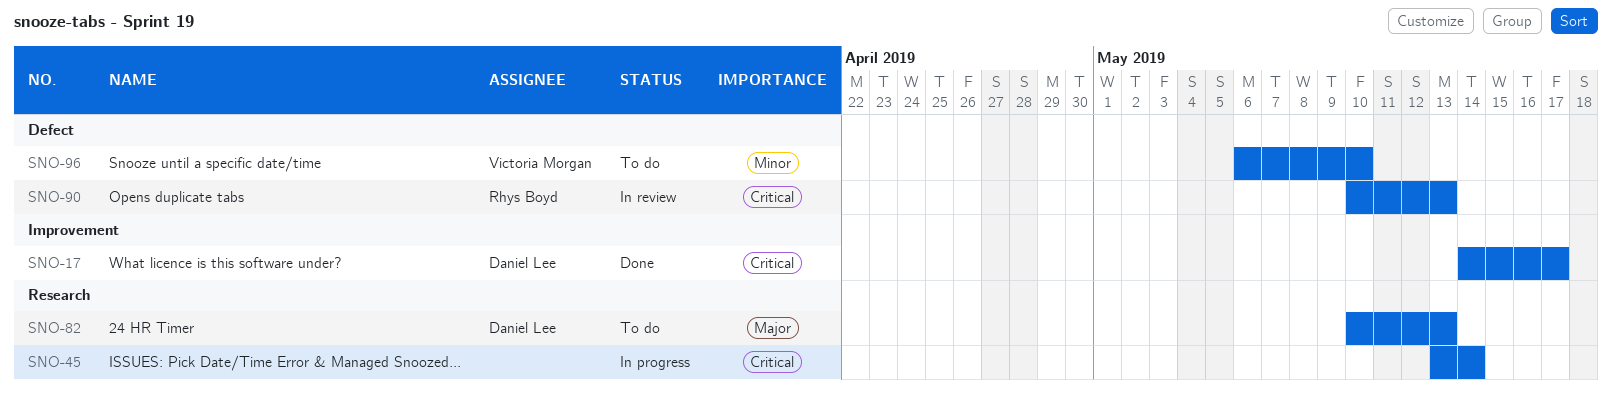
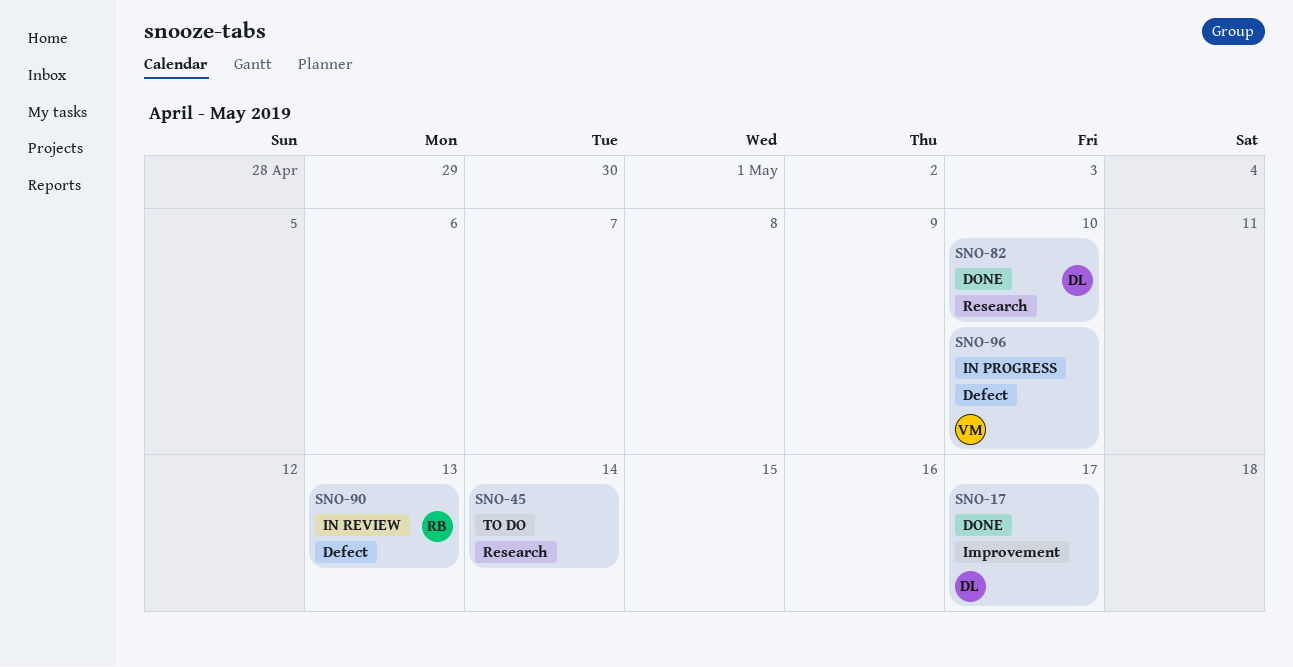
SNO-45, status: In progress -> To do
SNO-82, status: To do -> Done
SNO-82, due: May 13 -> May 10
SNO-96, status: To do -> In progress

